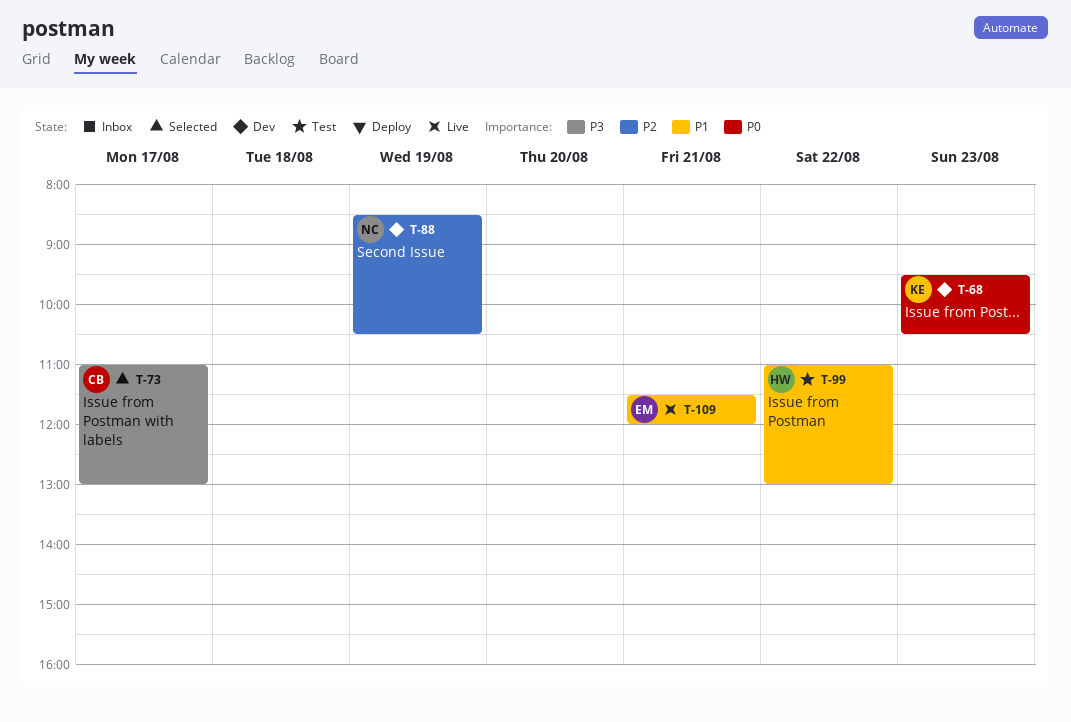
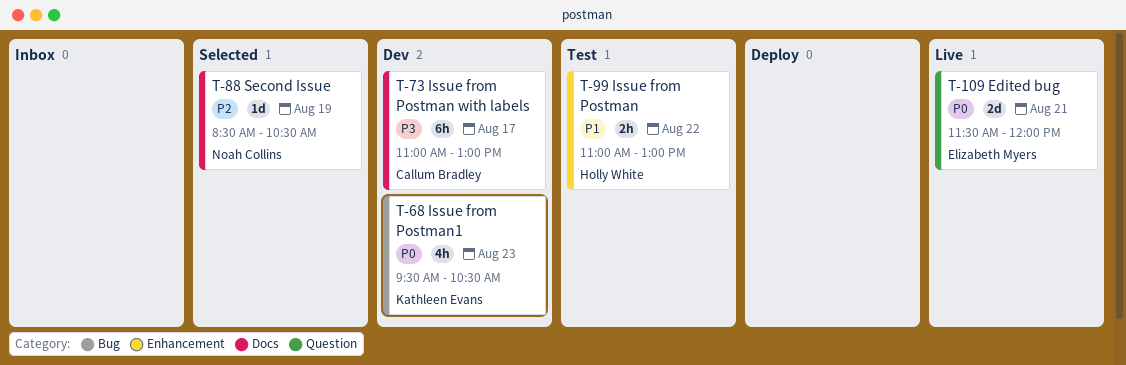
T-73, status: Selected -> Dev
T-88, status: Dev -> Selected
T-109, priority: P1 -> P0

